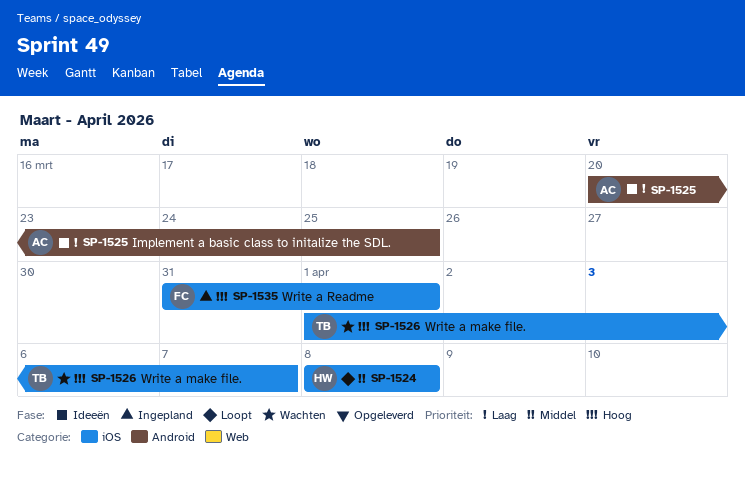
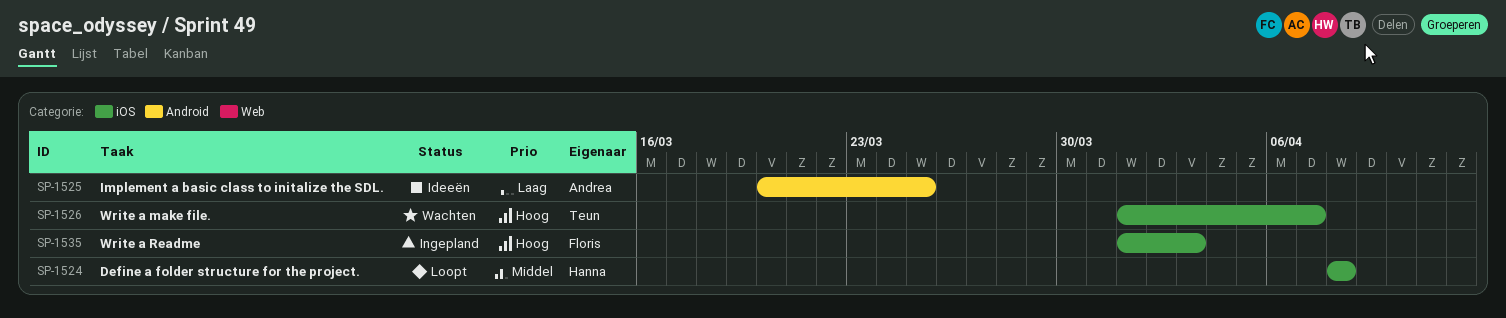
SP-1535, start: Mar 31 -> Apr 1
SP-1535, due: Apr 1 -> Apr 3

